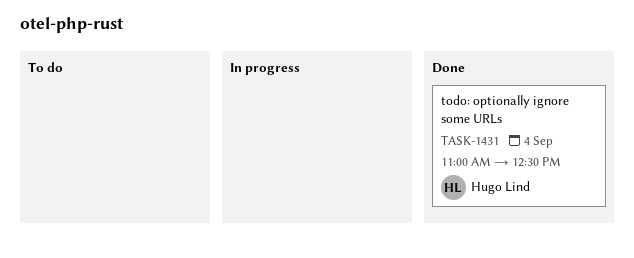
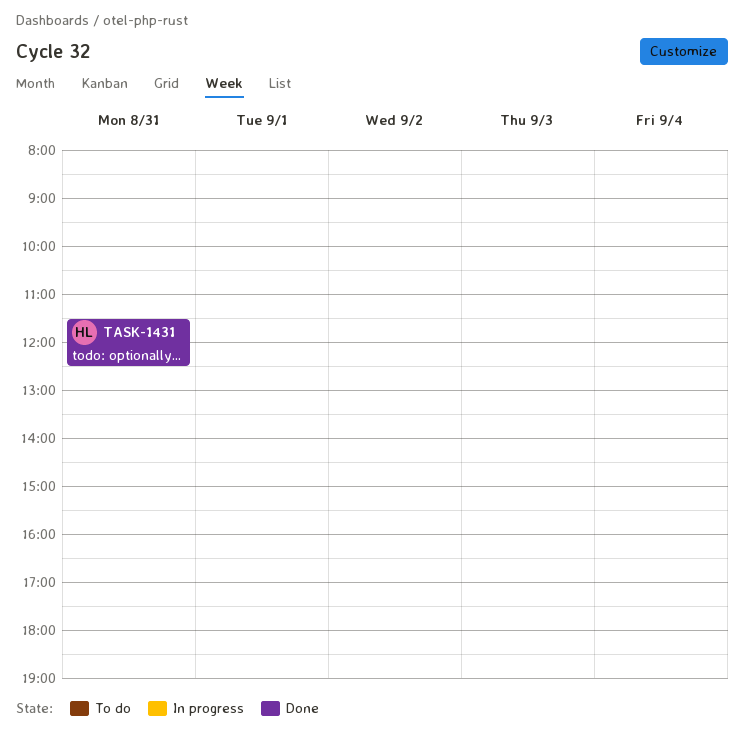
TASK-1431, day: Sep 4 -> Aug 31
TASK-1431, begins: 11:00 -> 11:30

